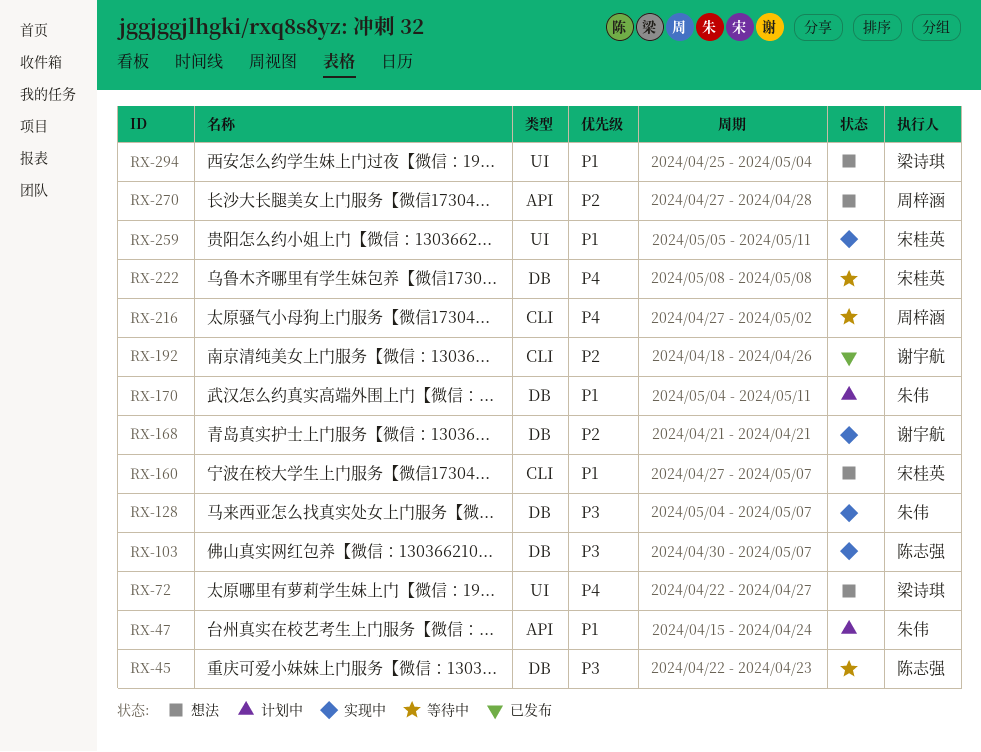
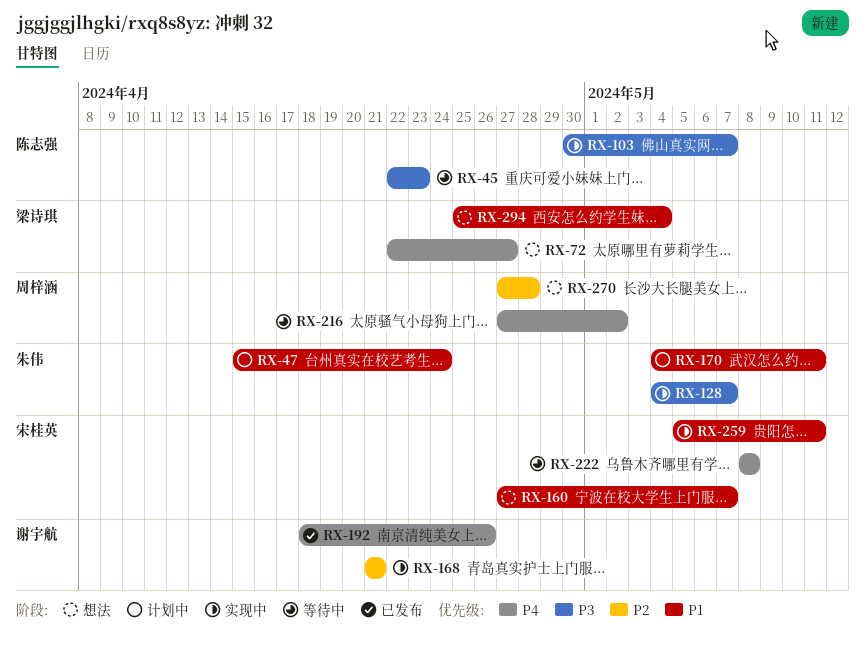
RX-192, priority: P2 -> P4

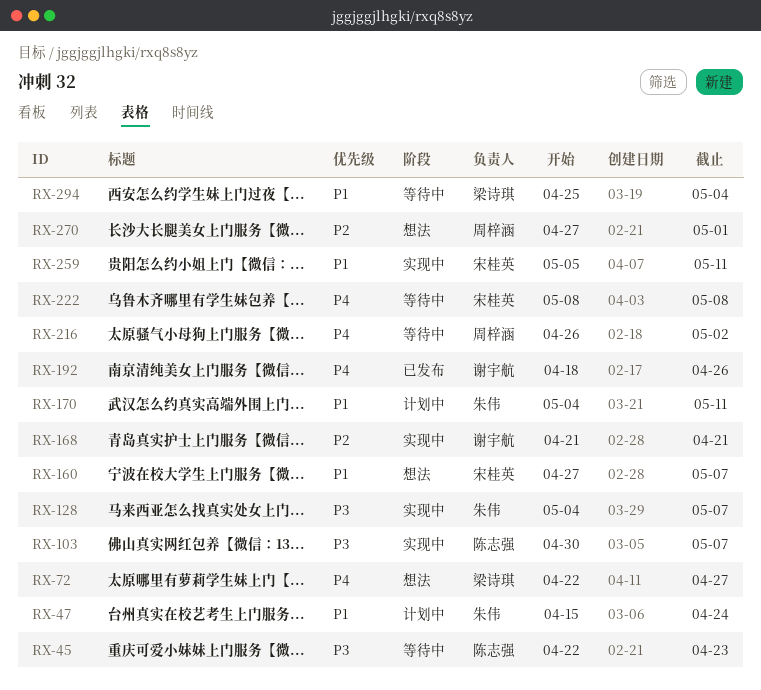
RX-216, start: Apr 27 -> Apr 26
RX-270, due: Apr 28 -> May 1
RX-294, status: 想法 -> 等待中

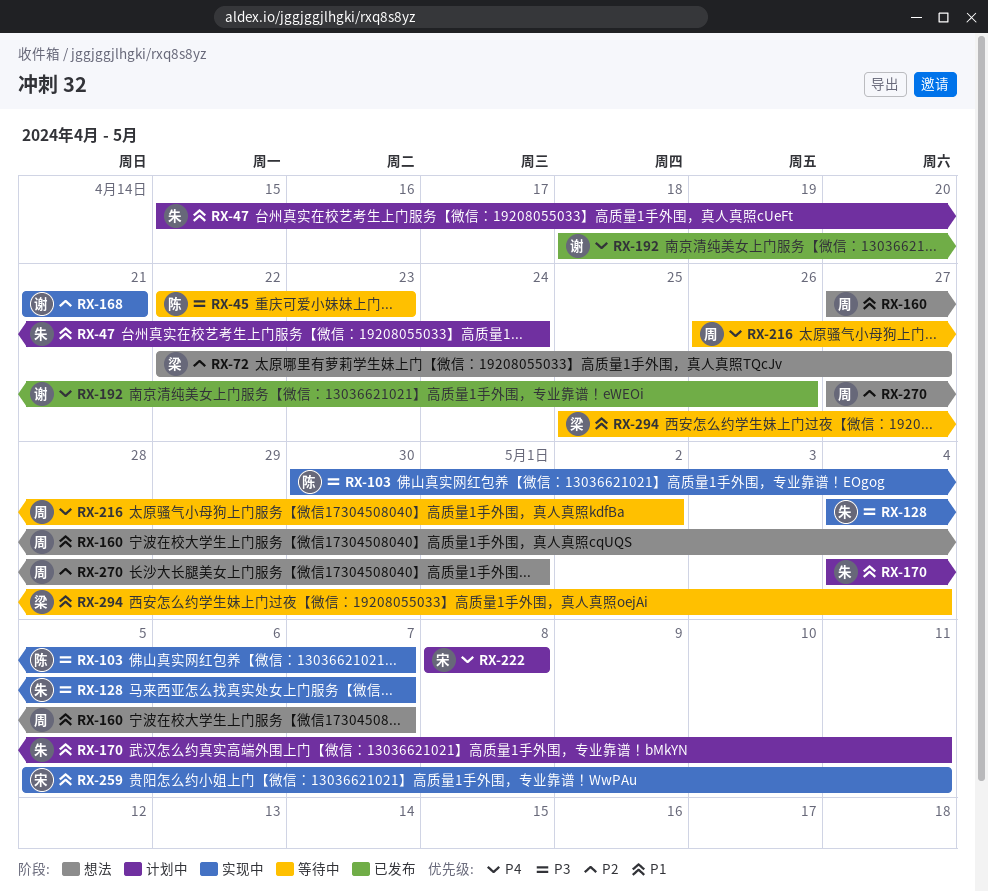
RX-72, priority: P4 -> P2
RX-160, owner: 宋桂英 -> 周梓涵
RX-222, status: 等待中 -> 计划中

